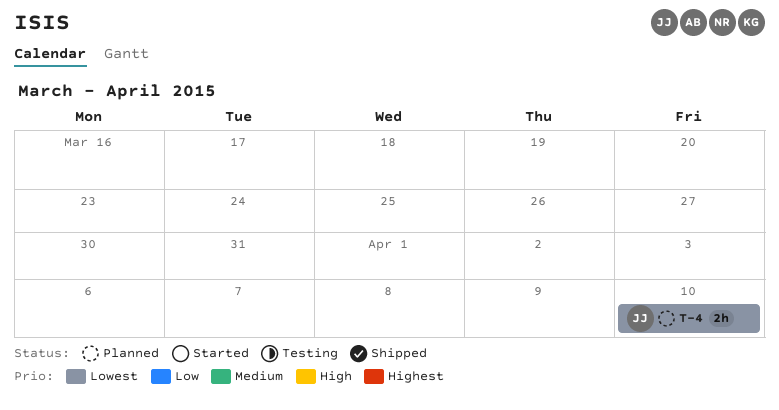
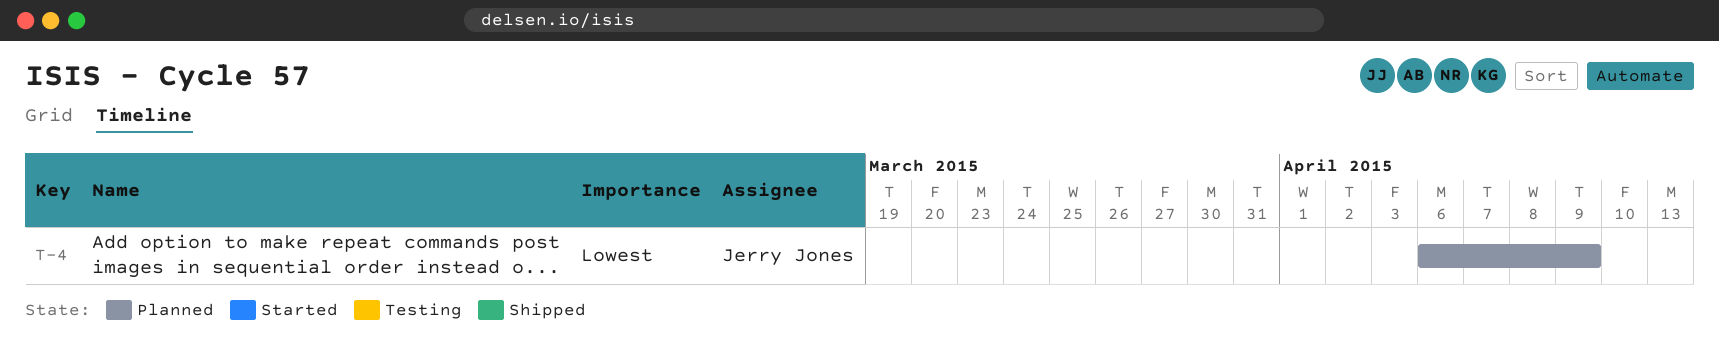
T-4, start: Apr 10 -> Apr 6
T-4, due: Apr 10 -> Apr 9

